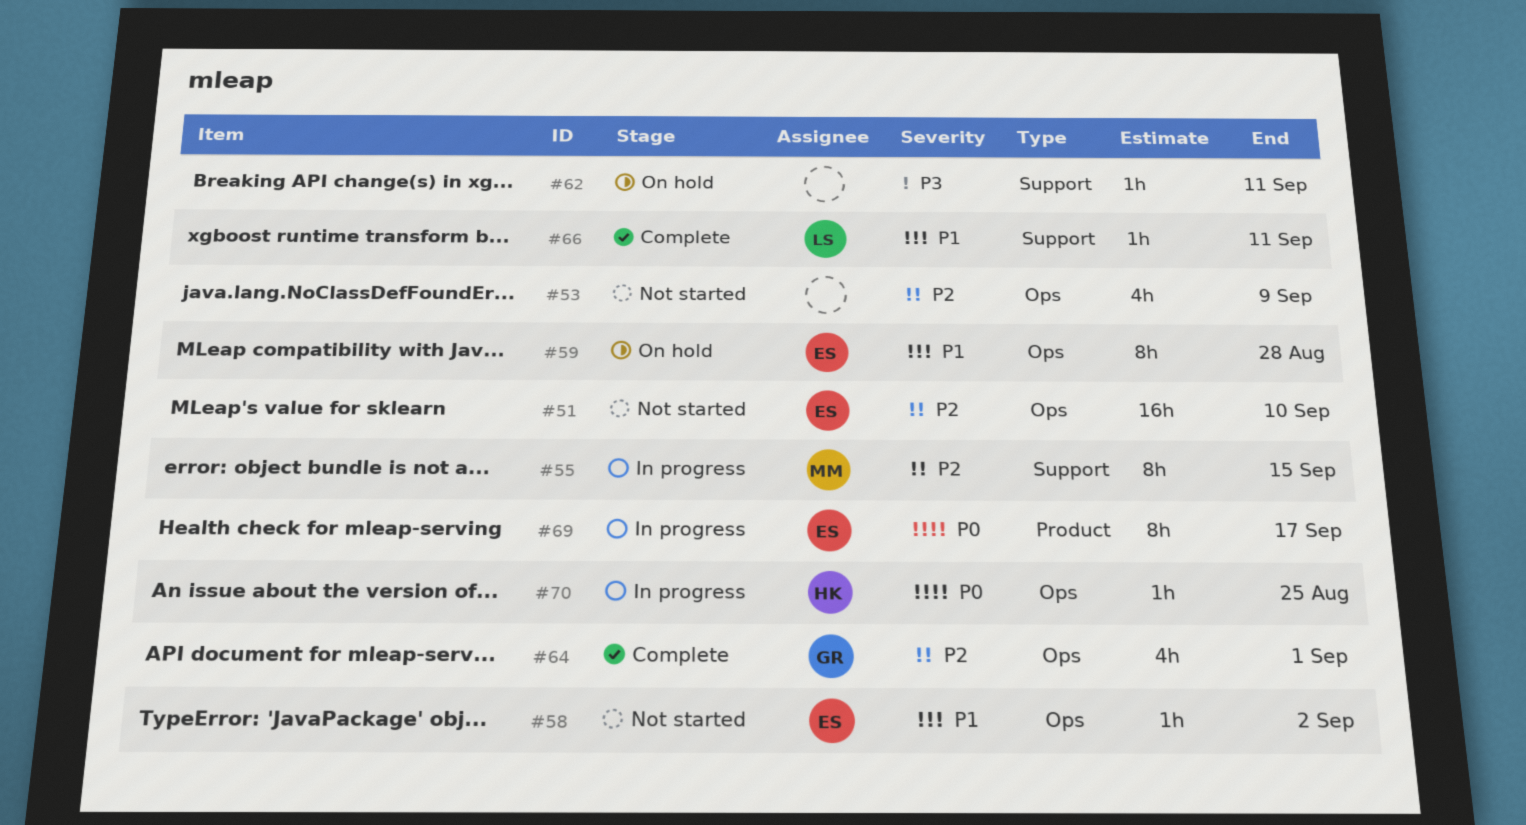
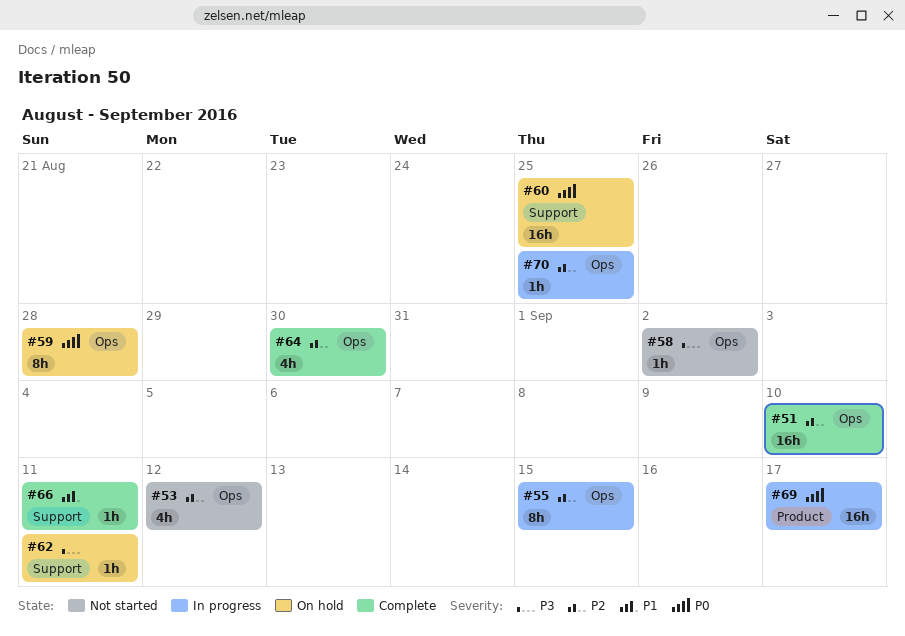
#51, status: Not started -> Complete
#53, due: Sep 9 -> Sep 12
#55, label: Support -> Ops
#58, priority: P1 -> P3
#59, priority: P1 -> P0
#60: none -> present
#64, due: Sep 1 -> Aug 30
#69, estimate: 8h -> 16h
#70, priority: P0 -> P2

